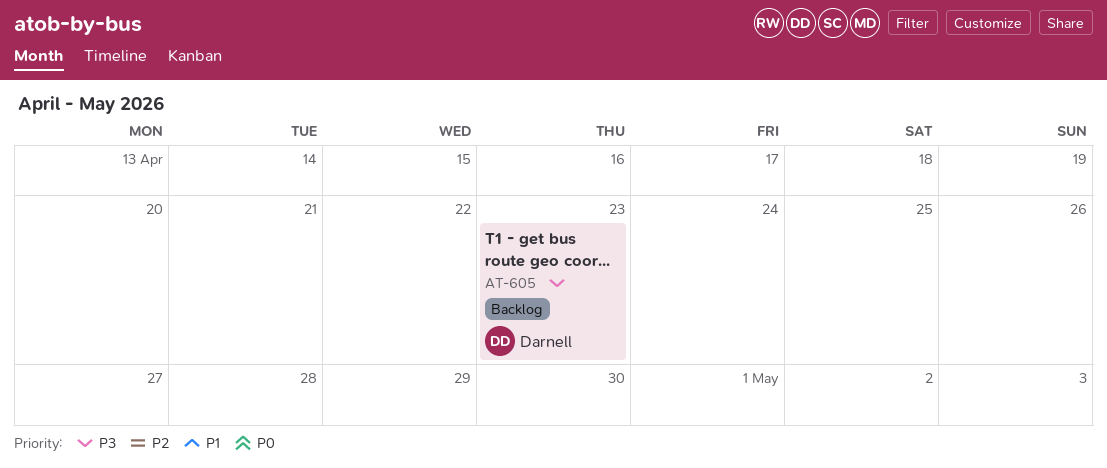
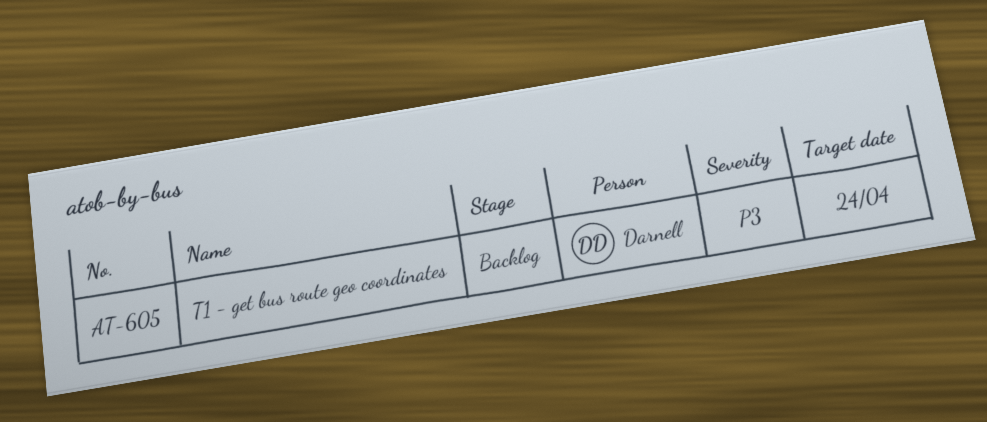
AT-605, due: Apr 23 -> Apr 24

